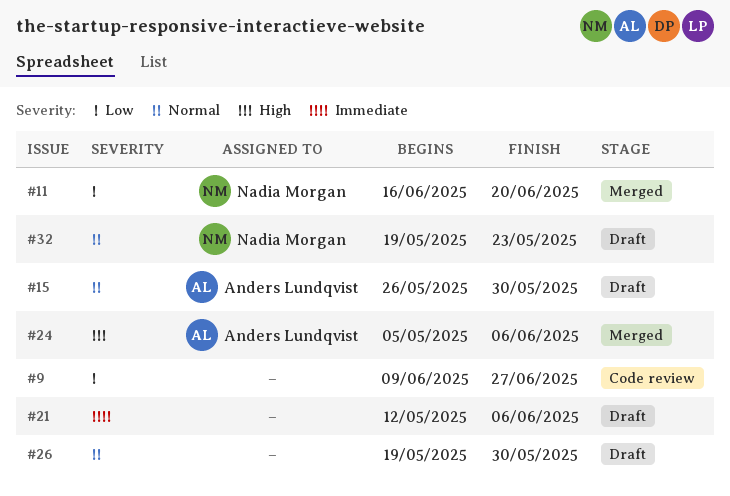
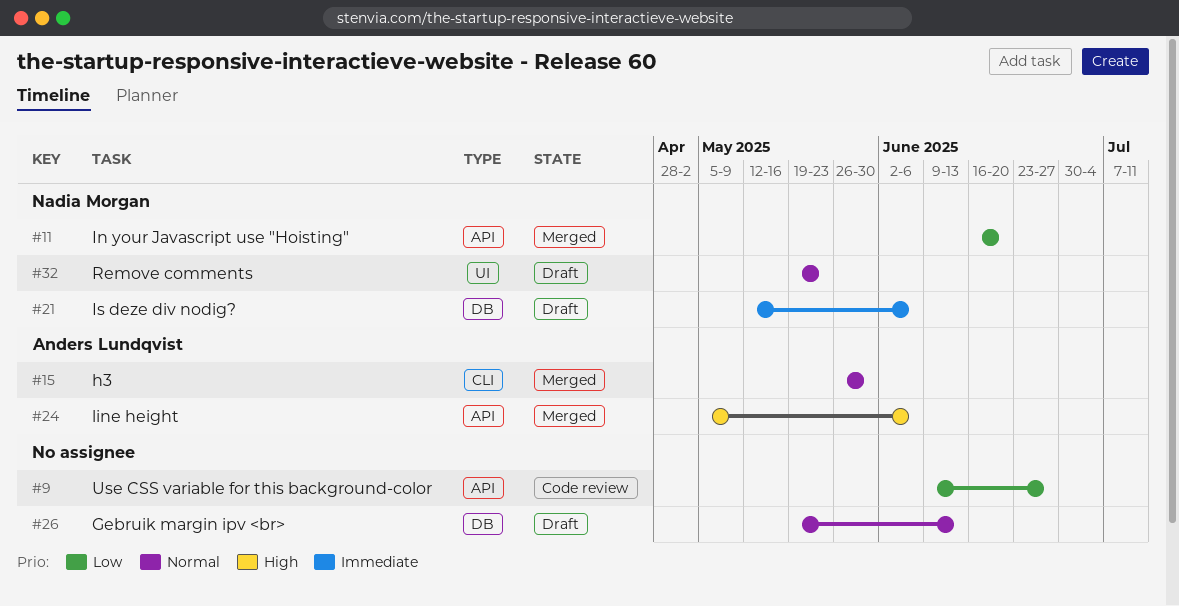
#15, status: Draft -> Merged
#21, owner: none -> Nadia Morgan
#26, due: May 30 -> Jun 13

